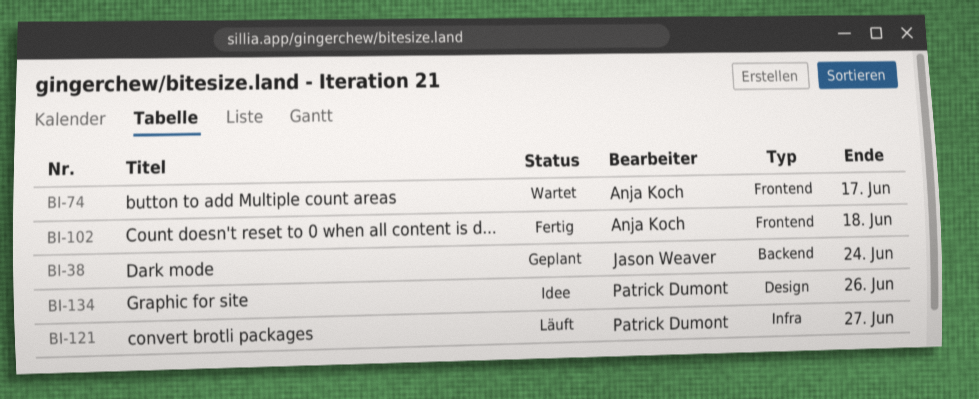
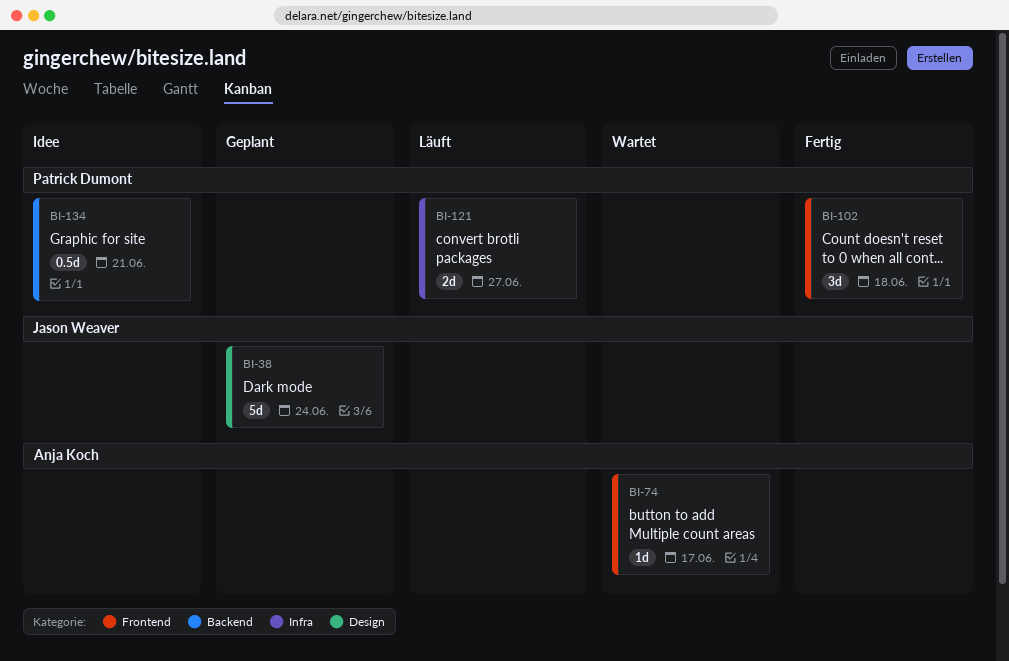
BI-38, label: Backend -> Design
BI-102, owner: Anja Koch -> Patrick Dumont
BI-134, label: Design -> Backend
BI-134, due: Jun 26 -> Jun 21

